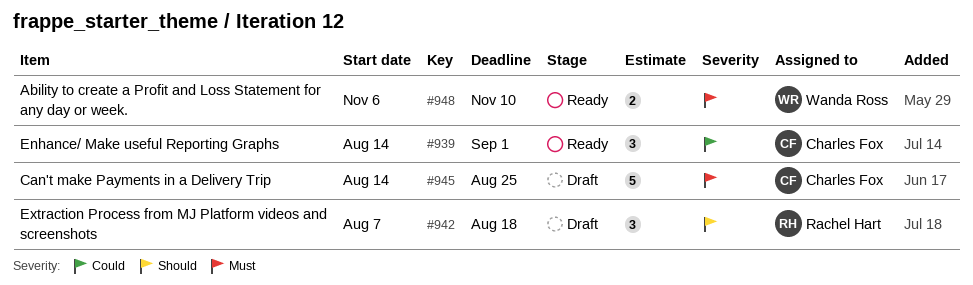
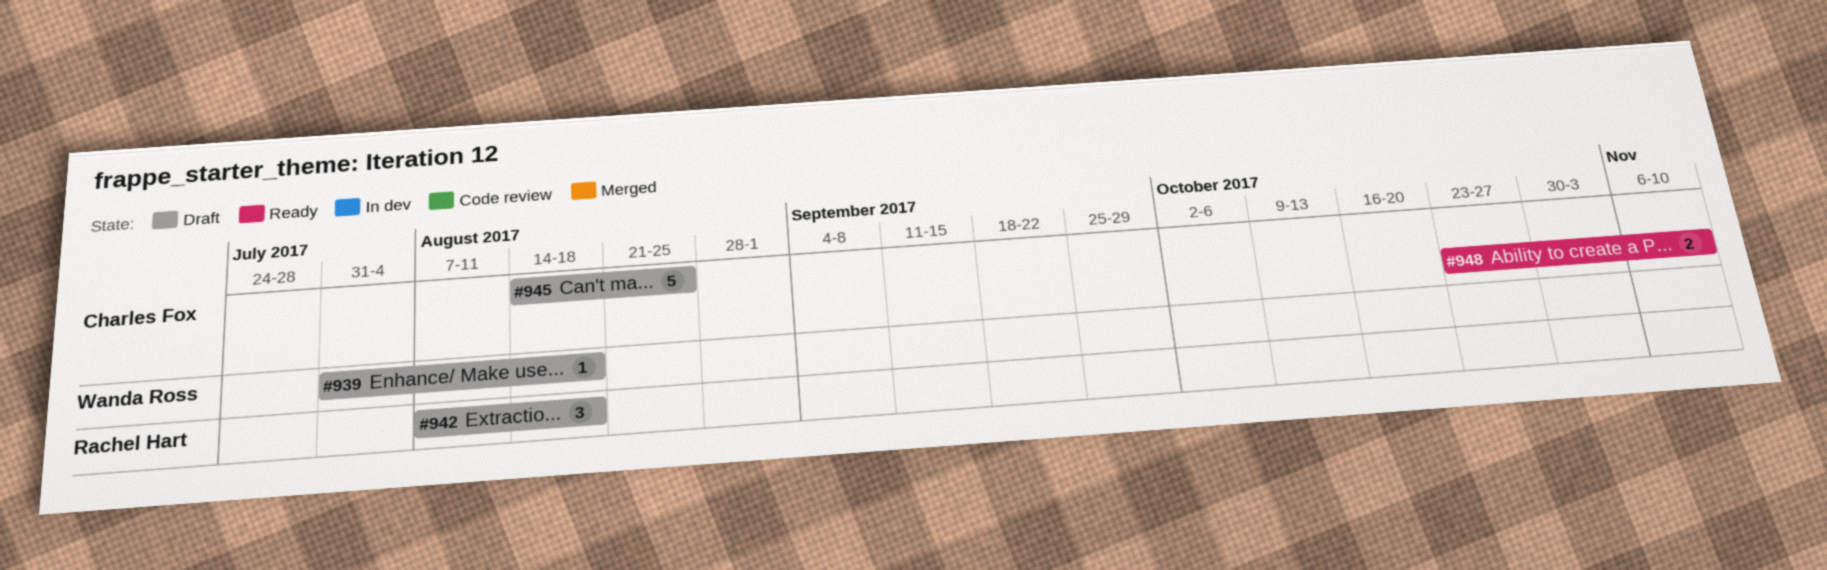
#939, status: Ready -> Draft
#939, owner: Charles Fox -> Wanda Ross
#939, estimate: 3 -> 1
#939, start: Aug 14 -> Jul 31
#939, due: Sep 1 -> Aug 18
#948, owner: Wanda Ross -> Charles Fox
#948, start: Nov 6 -> Oct 23

